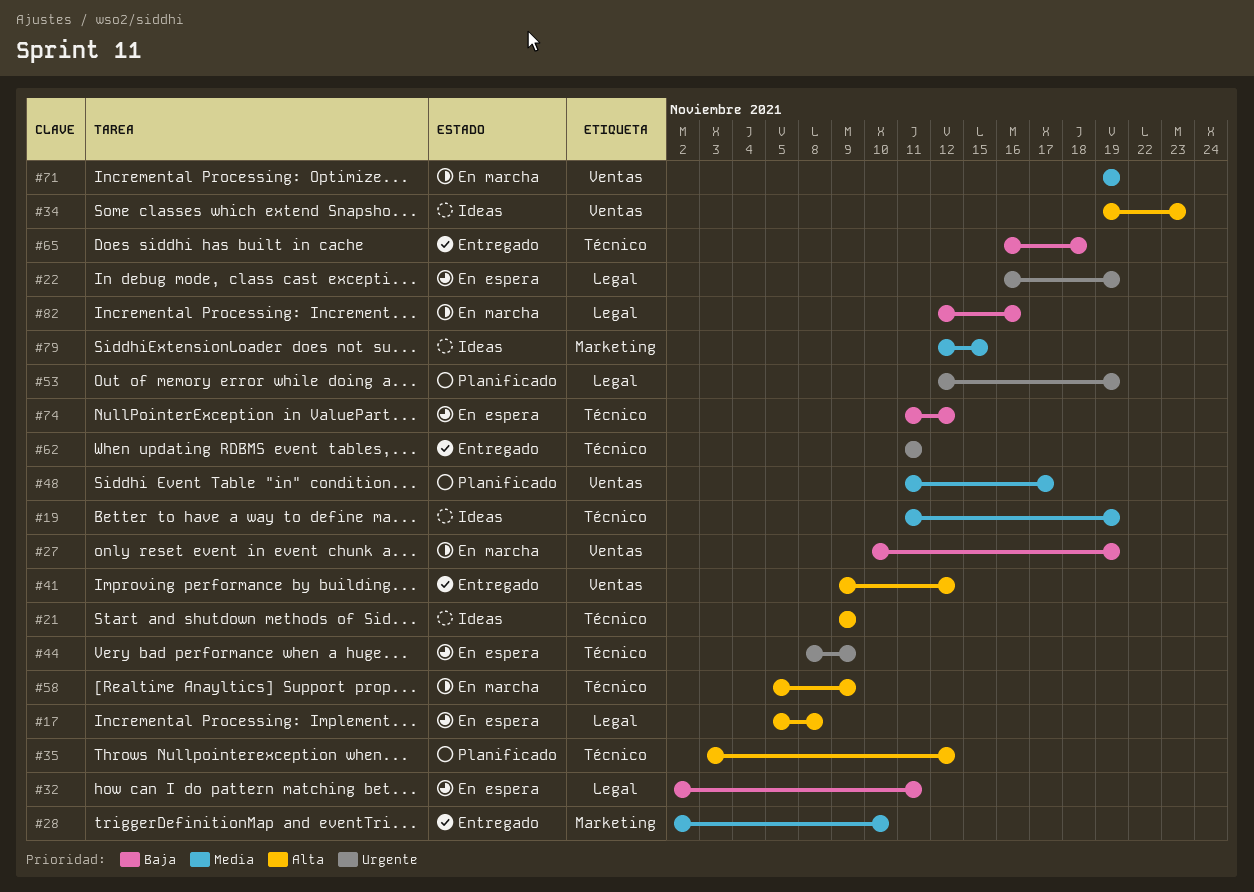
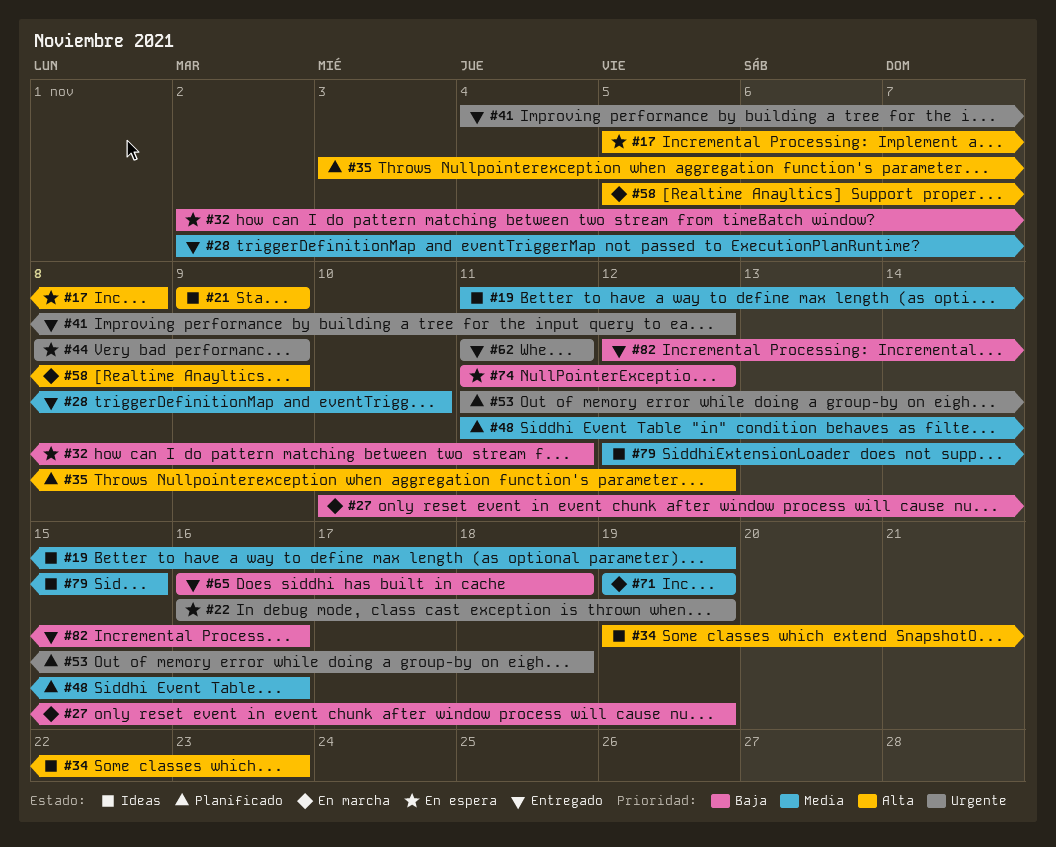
#41, priority: Alta -> Urgente
#41, start: Nov 9 -> Nov 4
#48, due: Nov 17 -> Nov 16
#53, start: Nov 12 -> Nov 11
#53, due: Nov 19 -> Nov 18
#82, status: En marcha -> Entregado

